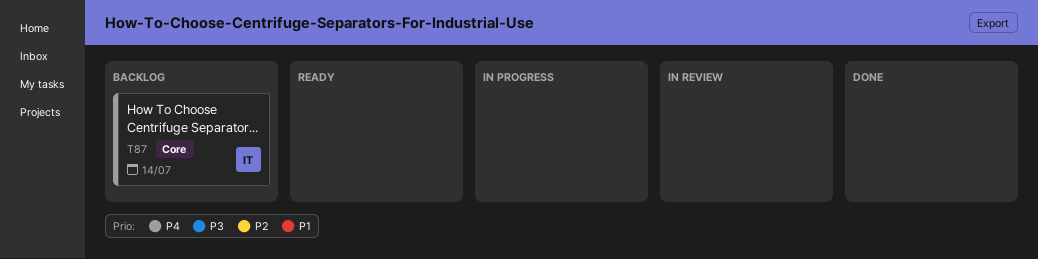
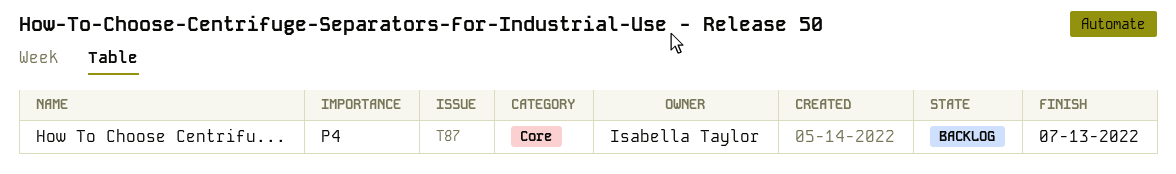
T87, due: Jul 14 -> Jul 13

